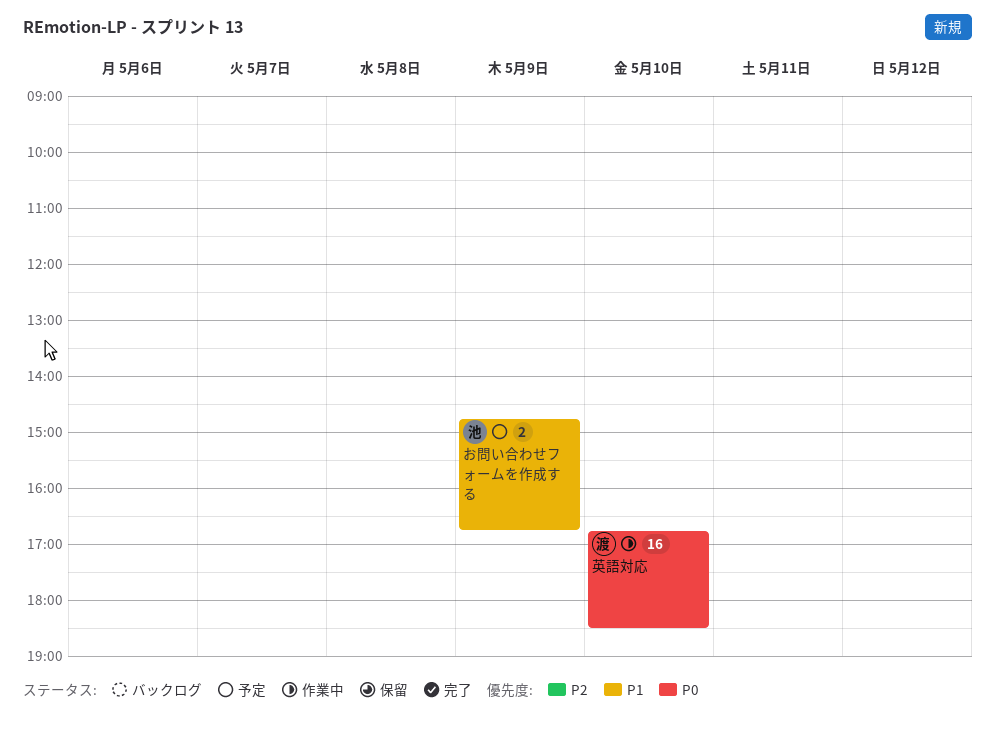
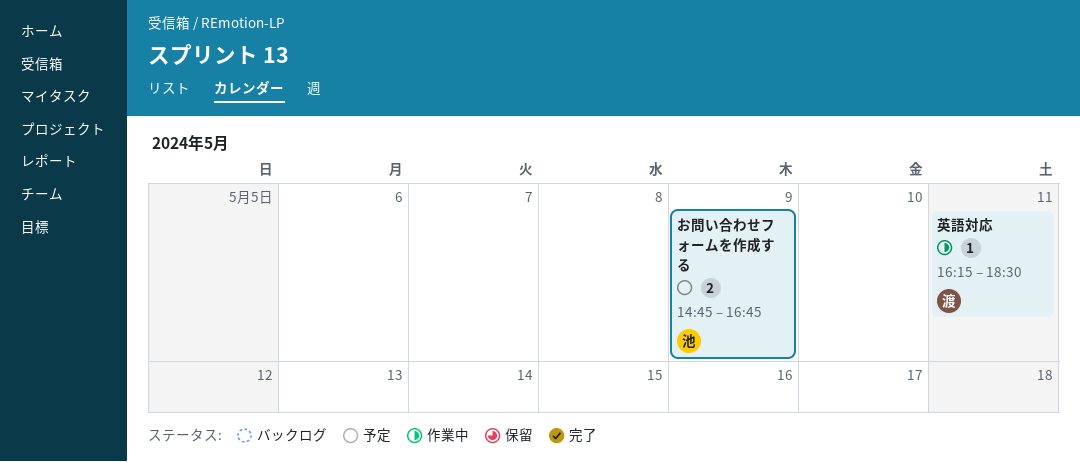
英語対応, estimate: 16 -> 1
英語対応, day: May 10 -> May 11
英語対応, begins: 16:45 -> 16:15

